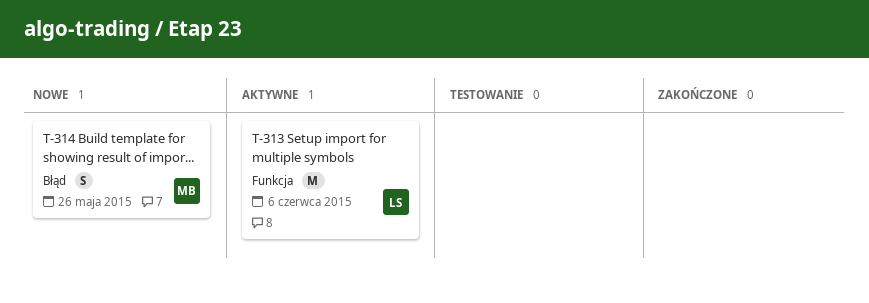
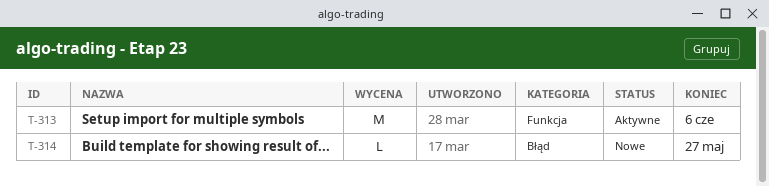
T-314, estimate: S -> L
T-314, due: May 26 -> May 27

